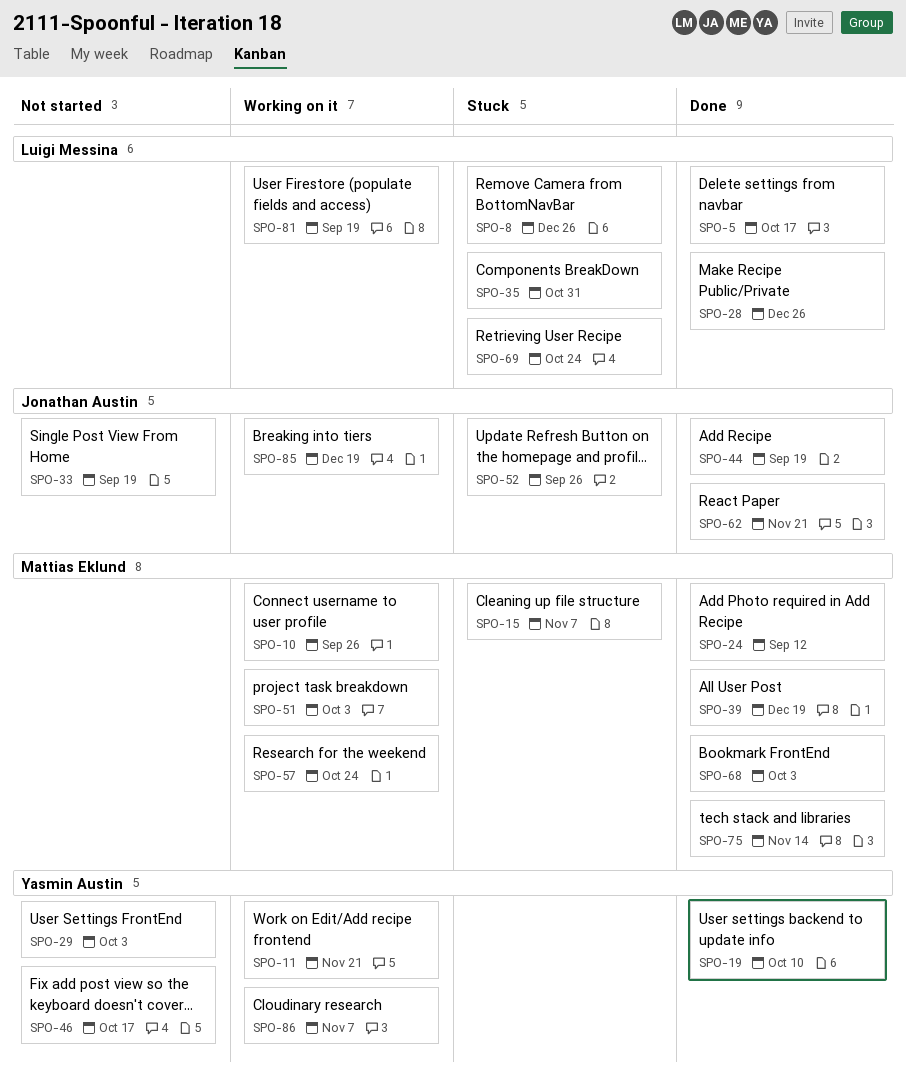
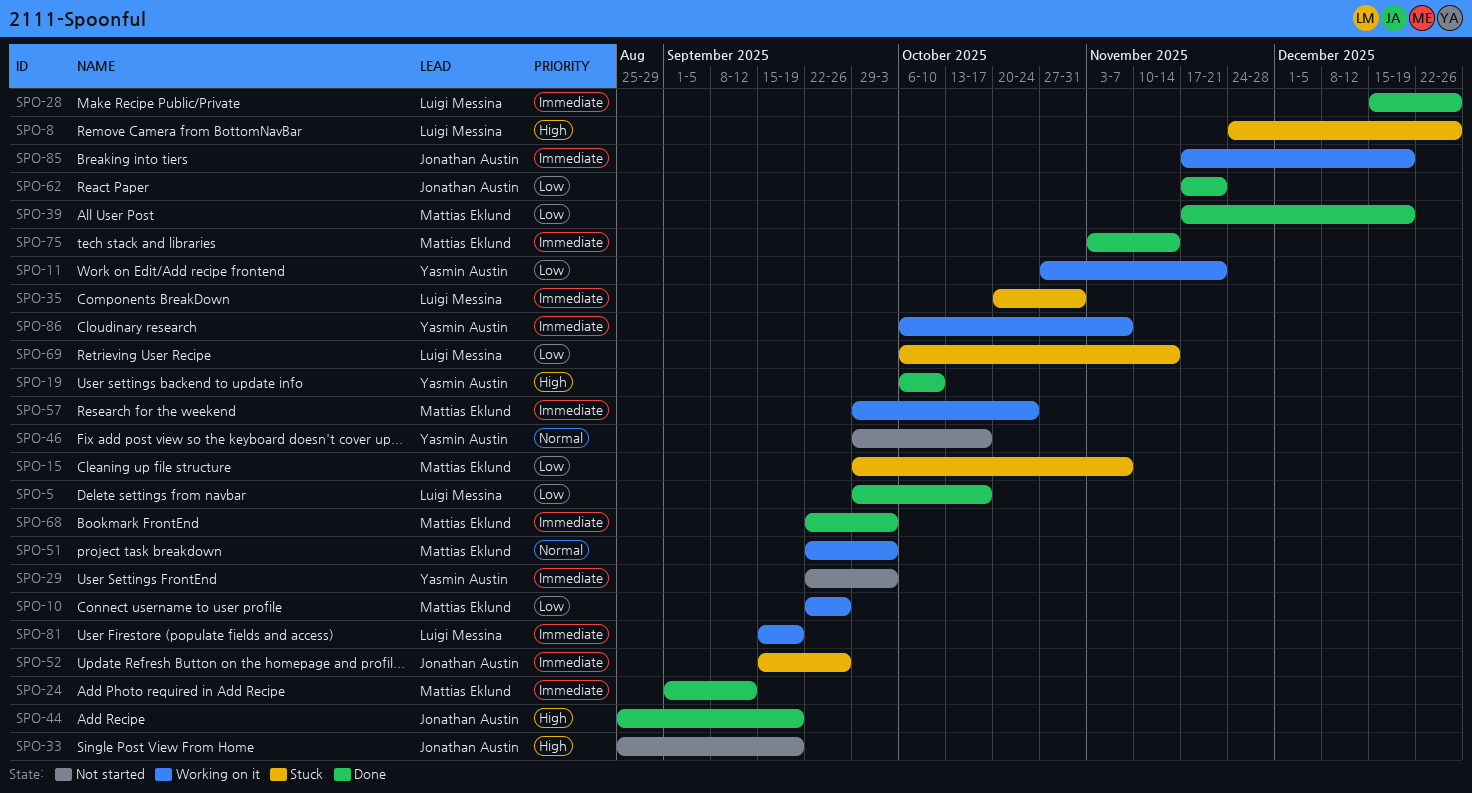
SPO-69, due: Oct 24 -> Nov 14

